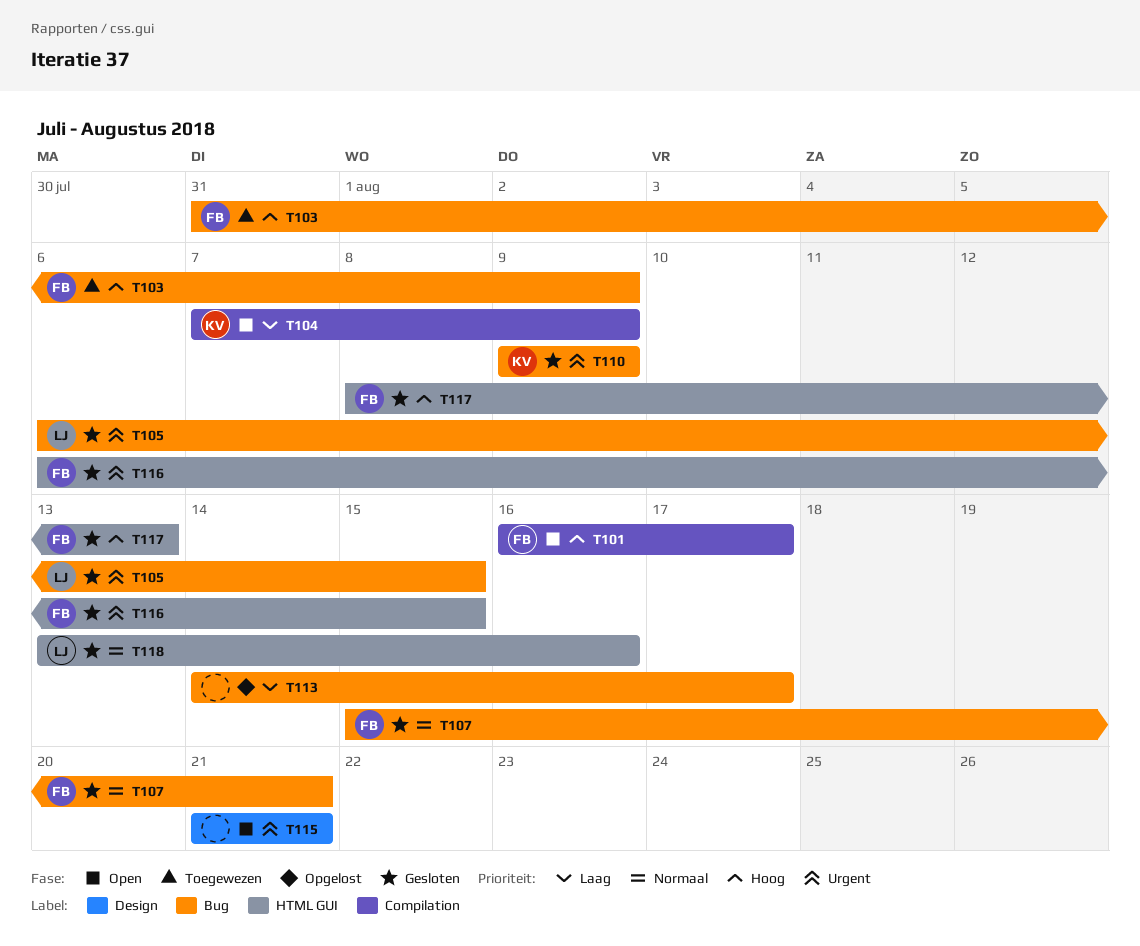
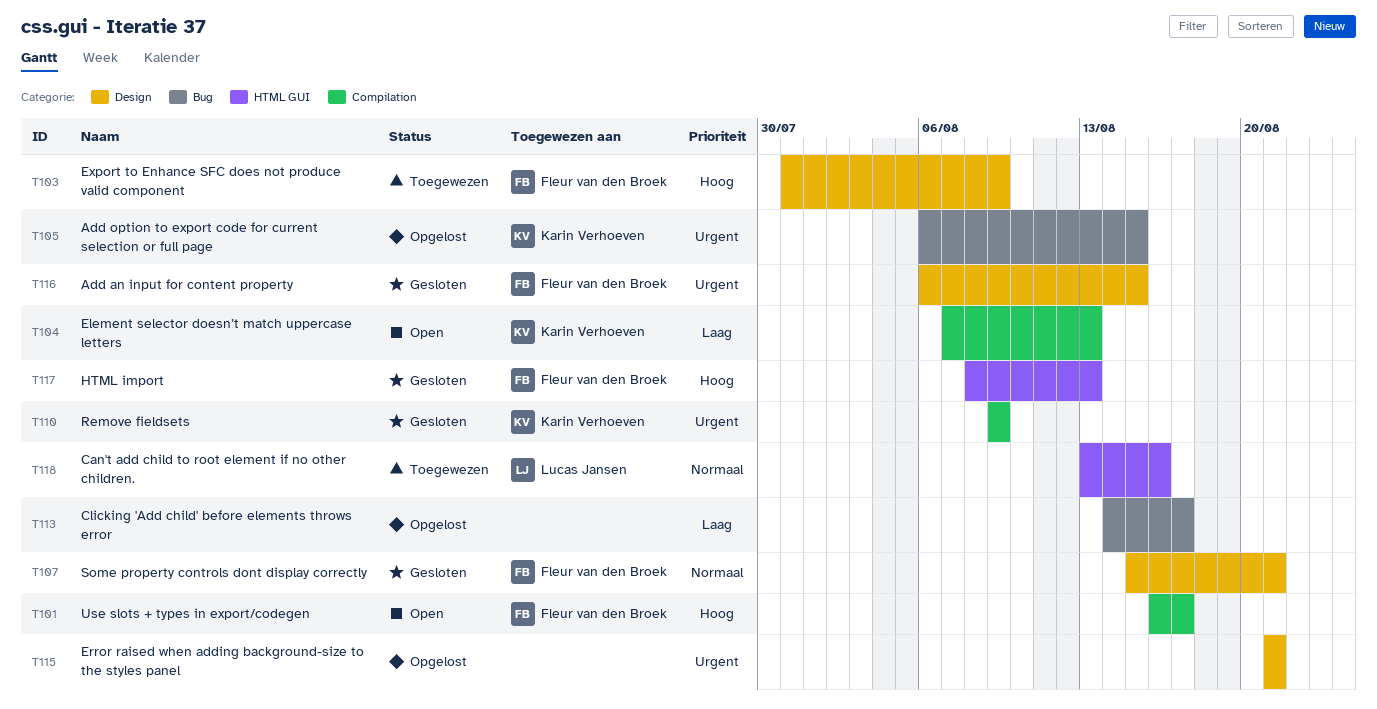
T103, label: Bug -> Design
T104, due: Aug 9 -> Aug 13
T105, status: Gesloten -> Opgelost
T105, owner: Lucas Jansen -> Karin Verhoeven
T107, label: Bug -> Design
T110, label: Bug -> Compilation
T115, status: Open -> Opgelost
T116, label: HTML GUI -> Design
T118, status: Gesloten -> Toegewezen

